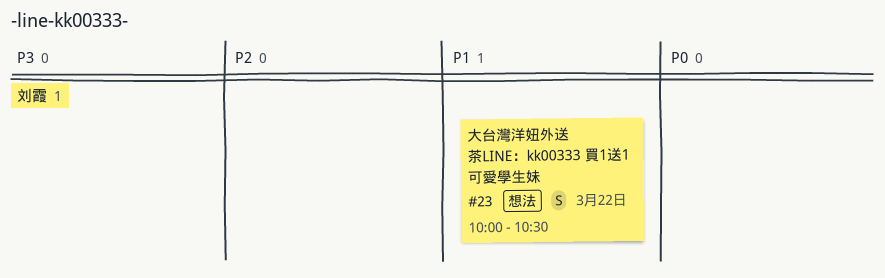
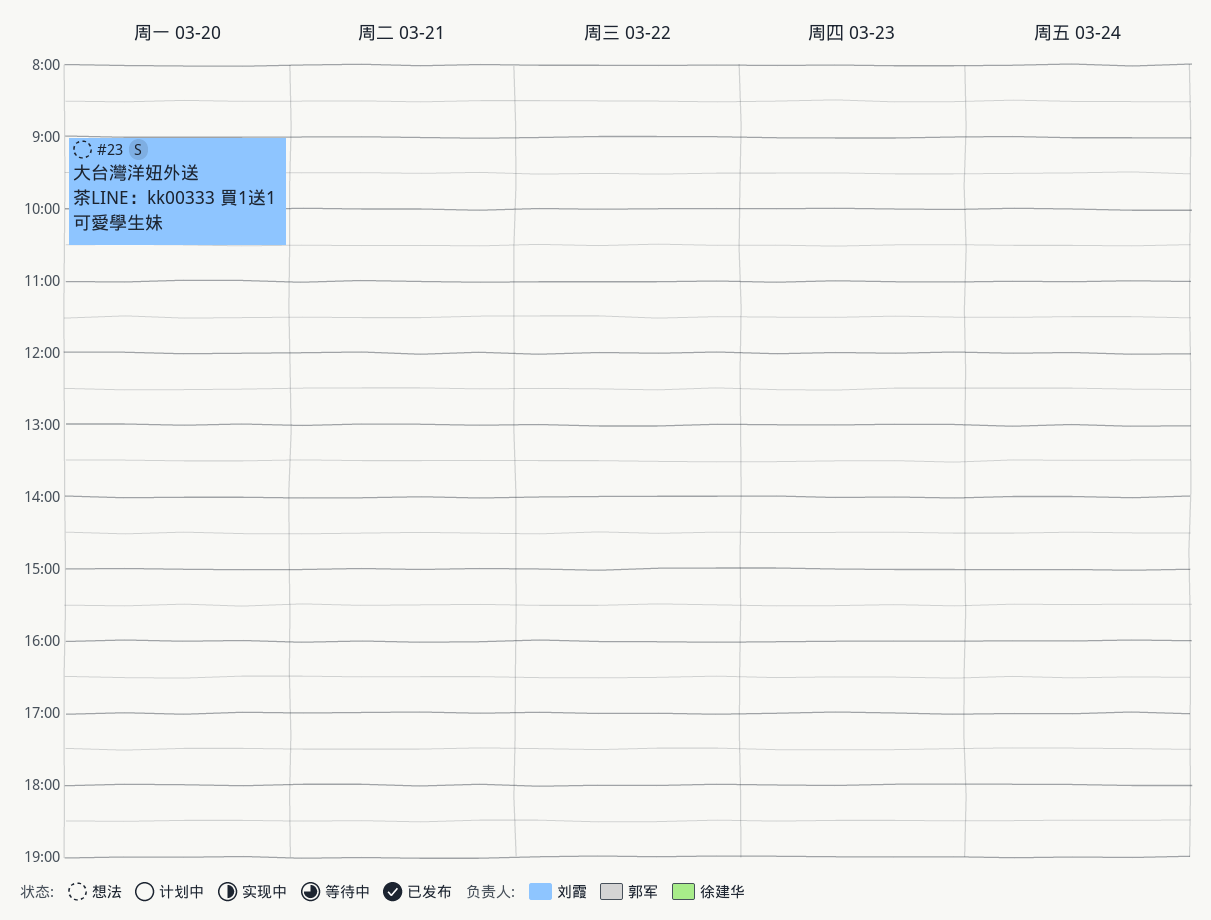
#23, day: Mar 22 -> Mar 20
#23, begins: 10:00 -> 09:00

